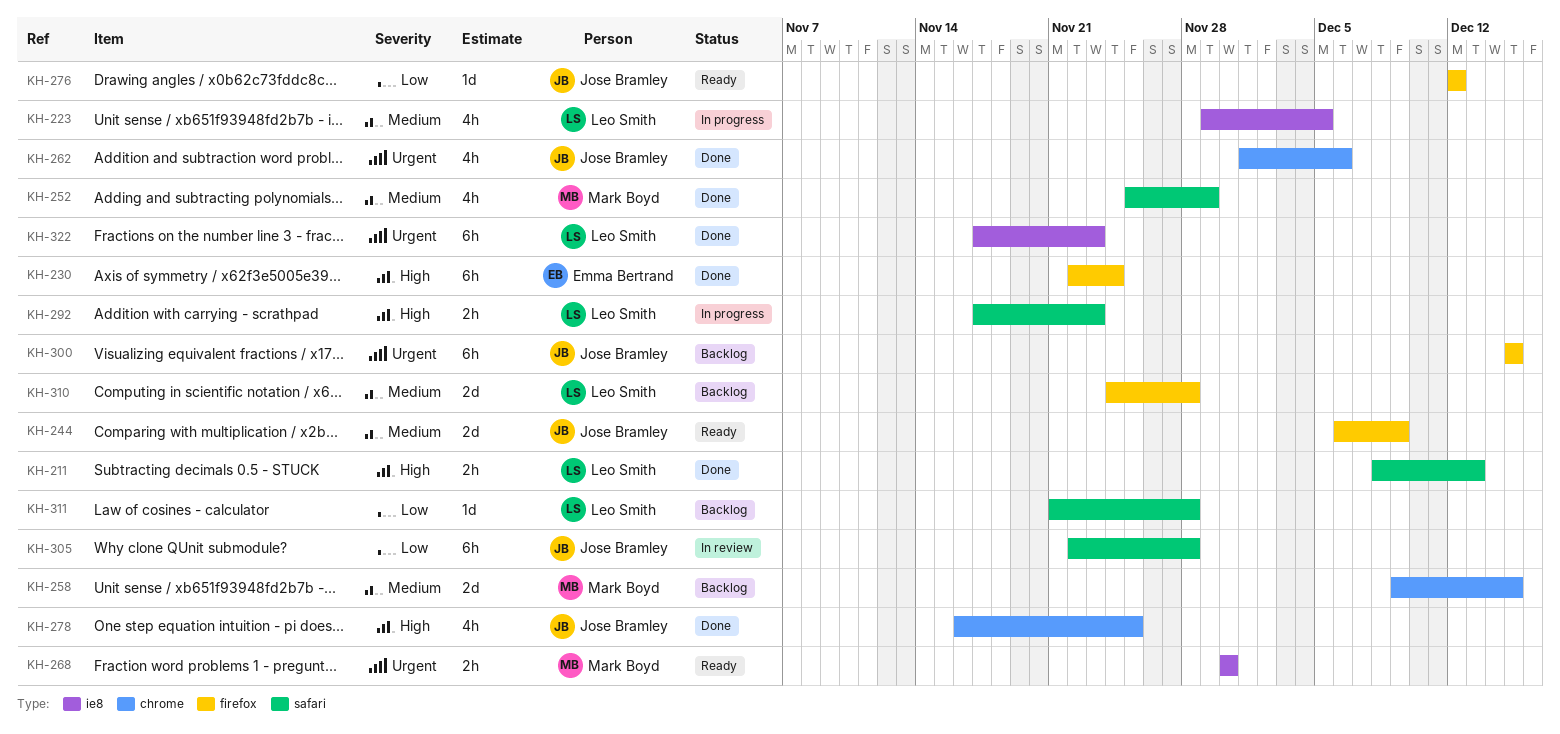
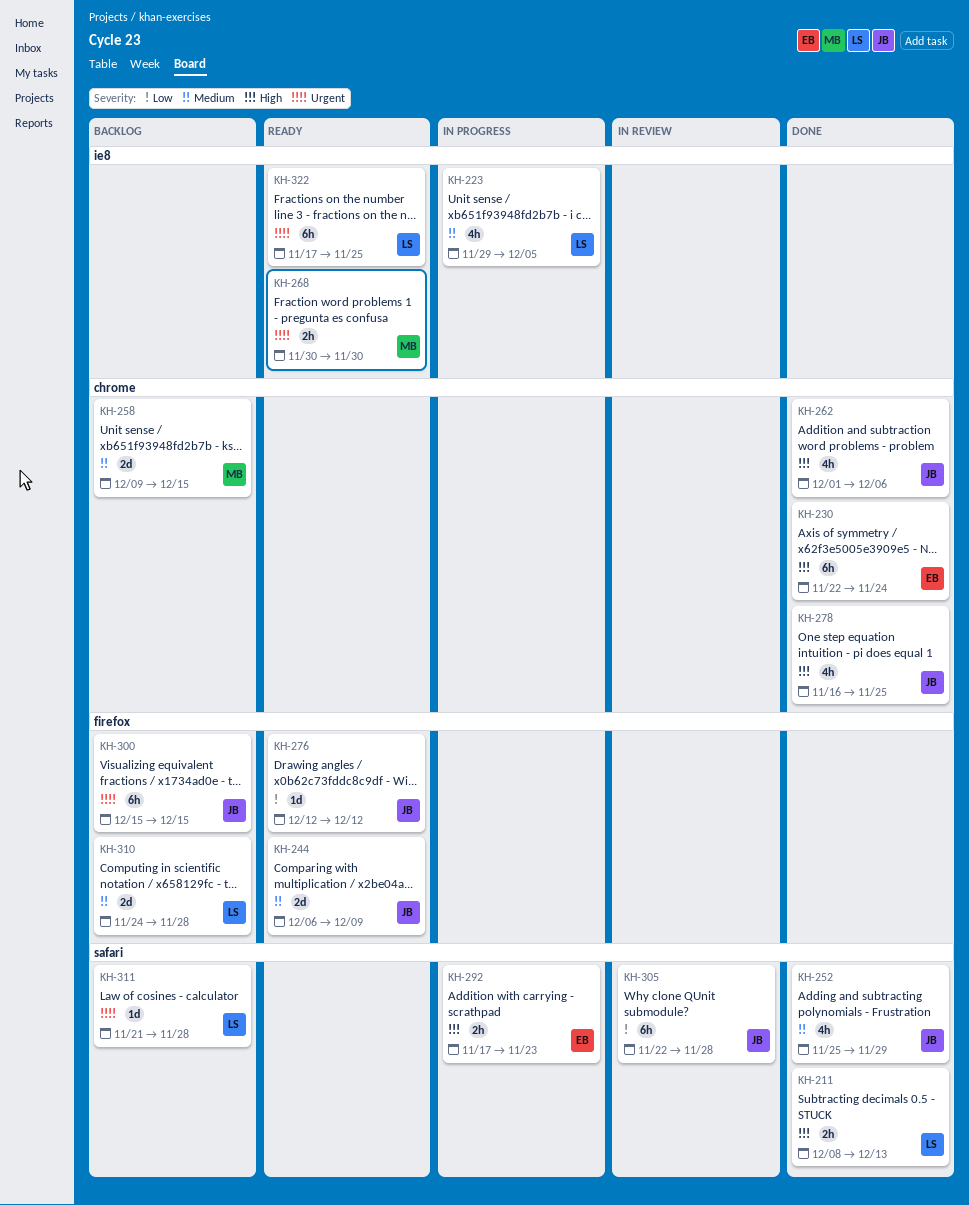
KH-230, label: firefox -> chrome
KH-252, owner: Mark Boyd -> Jose Bramley
KH-262, priority: Urgent -> High
KH-292, owner: Leo Smith -> Emma Bertrand
KH-311, priority: Low -> Urgent
KH-322, status: Done -> Ready
KH-322, due: Nov 23 -> Nov 25

